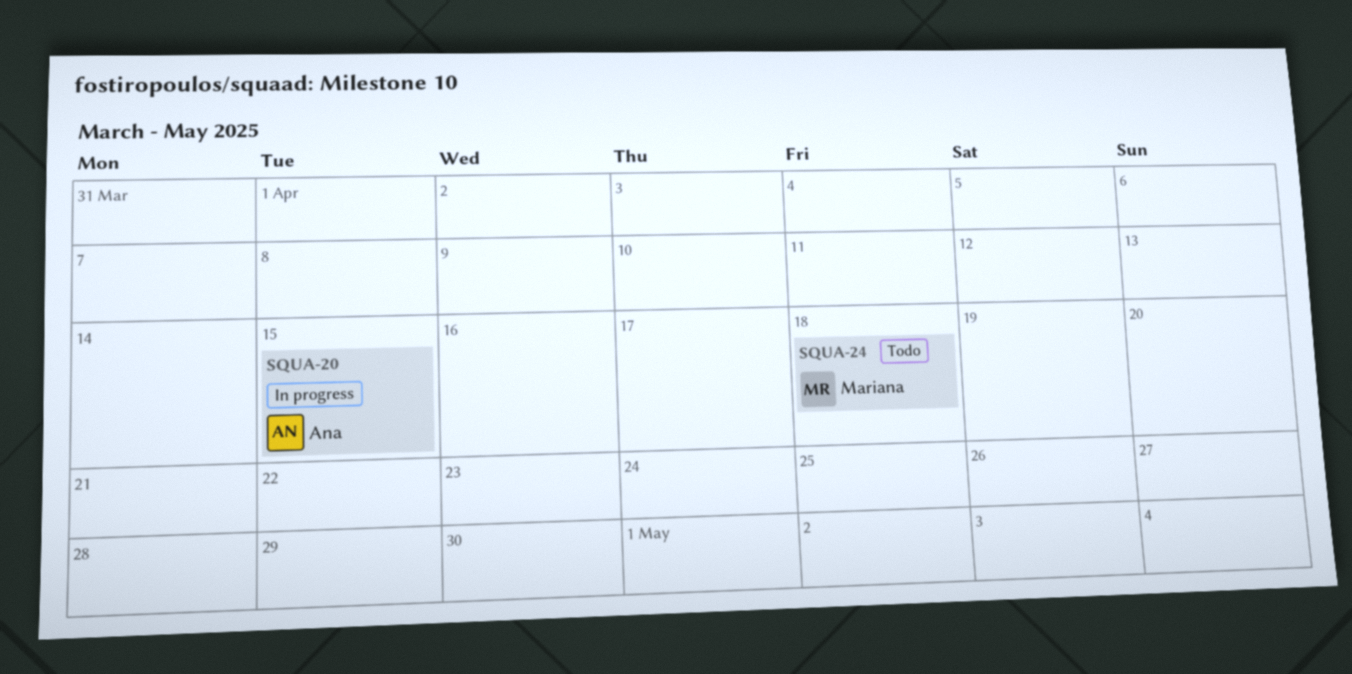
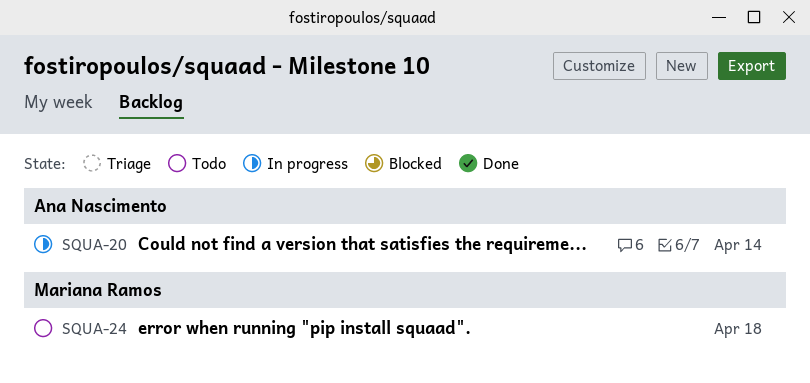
SQUA-20, due: Apr 15 -> Apr 14

